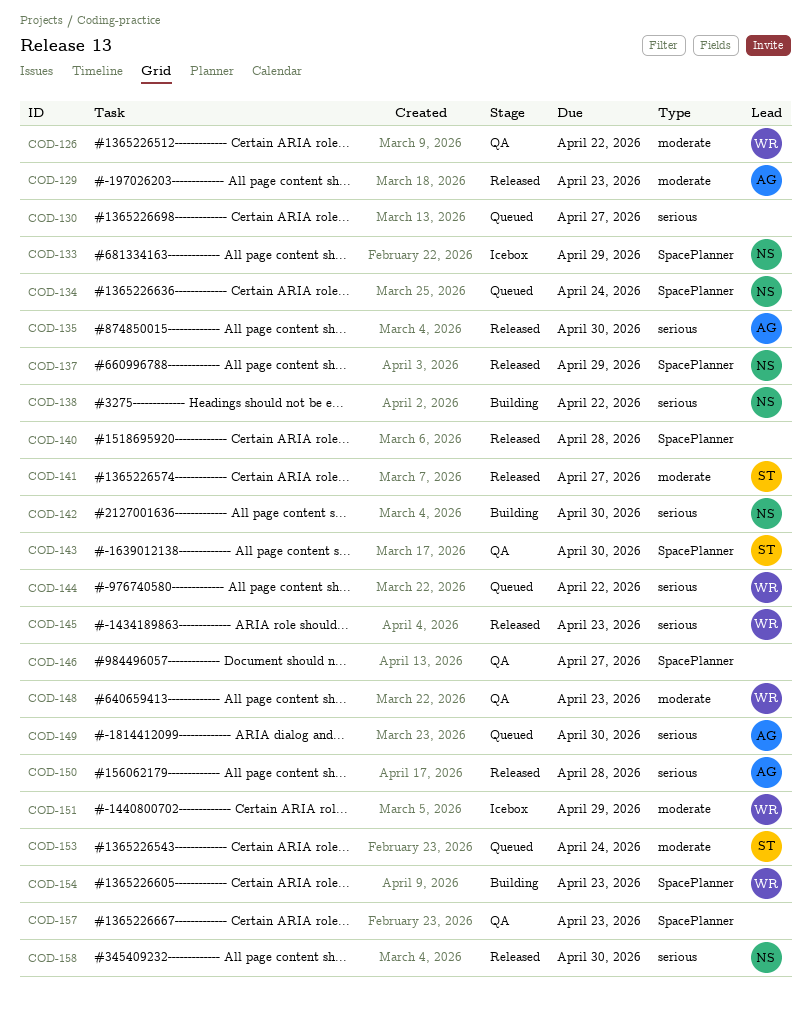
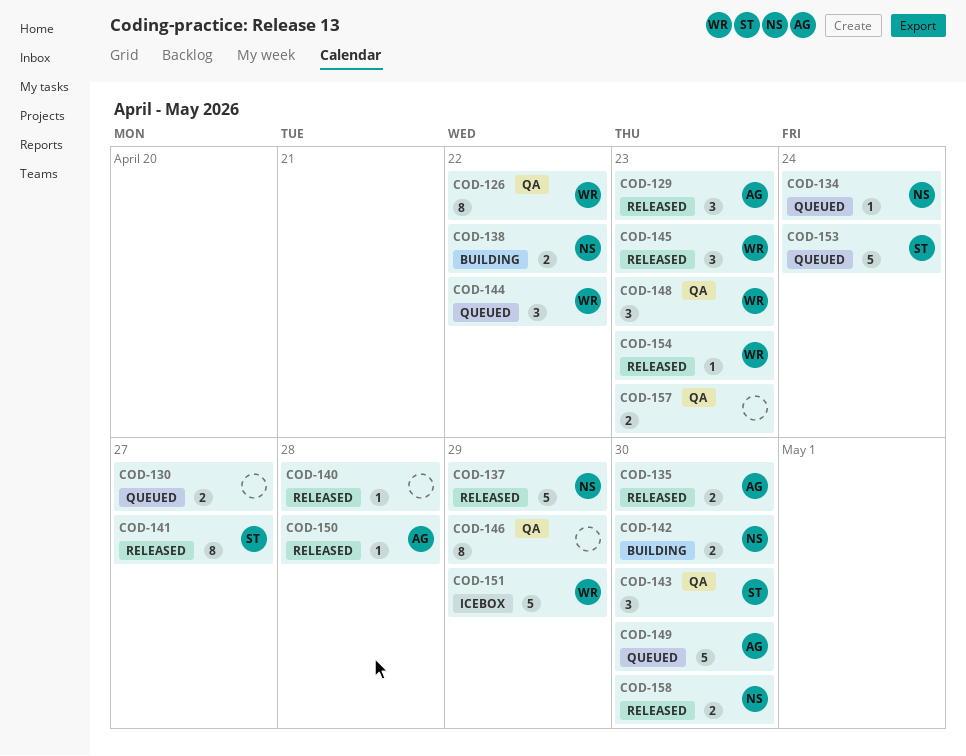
COD-133: present -> none
COD-146, due: Apr 27 -> Apr 29
COD-154, status: Building -> Released

